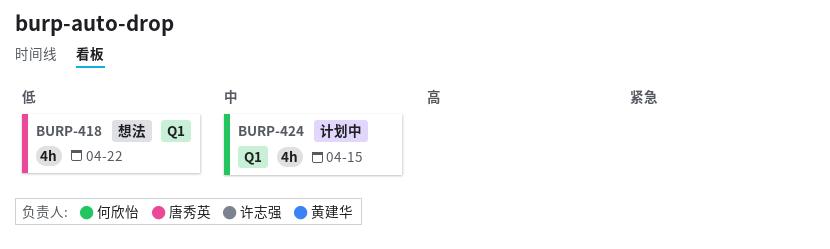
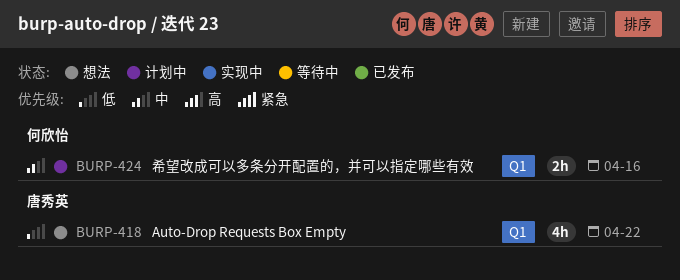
BURP-424, estimate: 4h -> 2h
BURP-424, due: Apr 15 -> Apr 16

